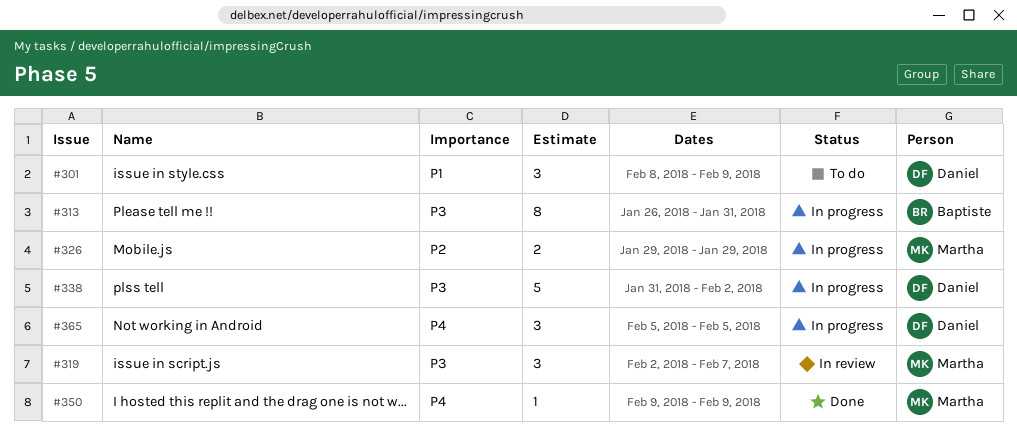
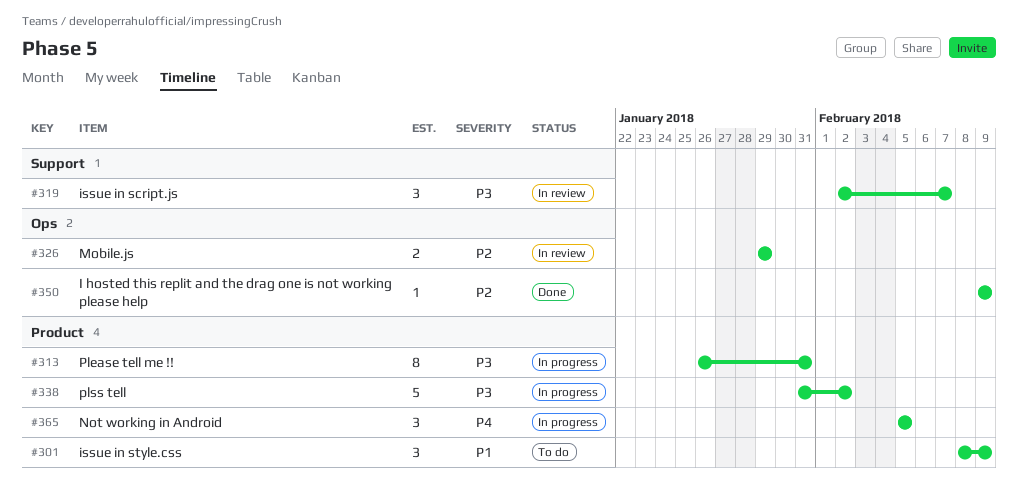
#326, status: In progress -> In review
#350, priority: P4 -> P2

